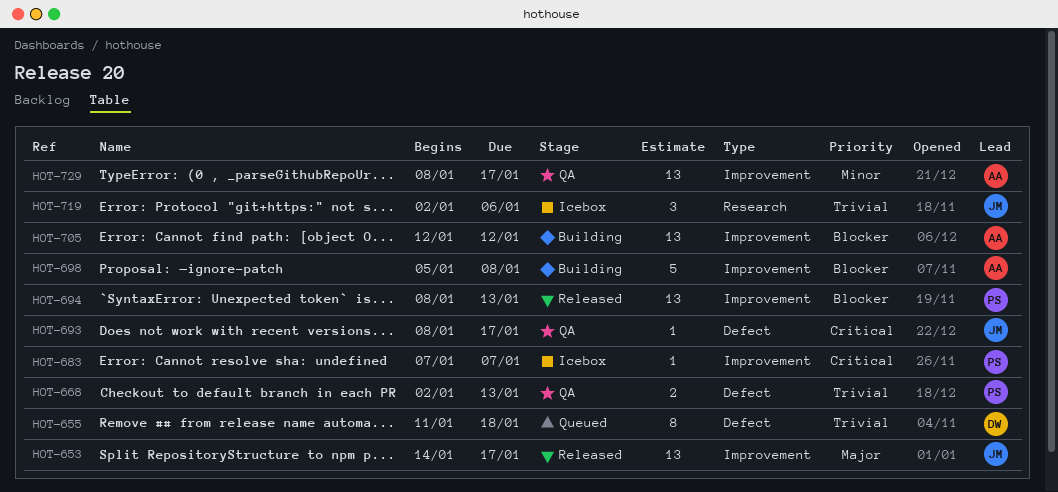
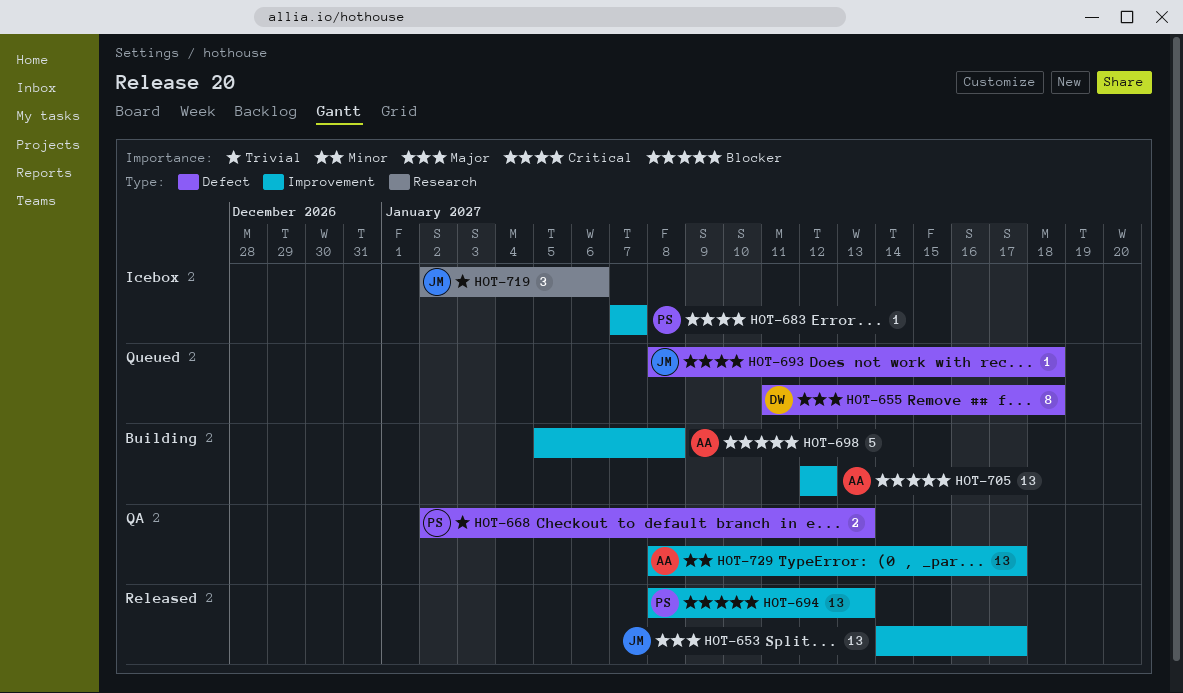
HOT-655, priority: Trivial -> Major
HOT-693, status: QA -> Queued
HOT-693, due: Jan 17 -> Jan 18

